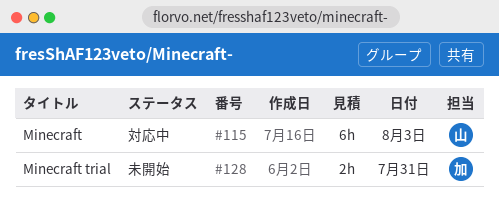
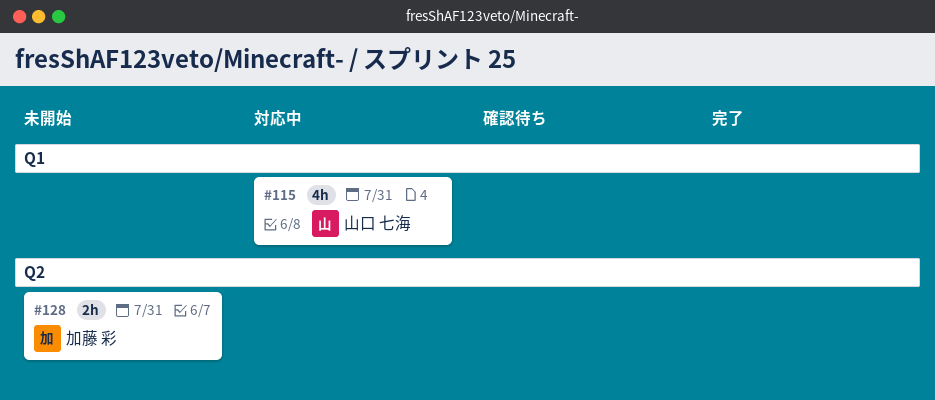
#115, estimate: 6h -> 4h
#115, day: Aug 3 -> Jul 31

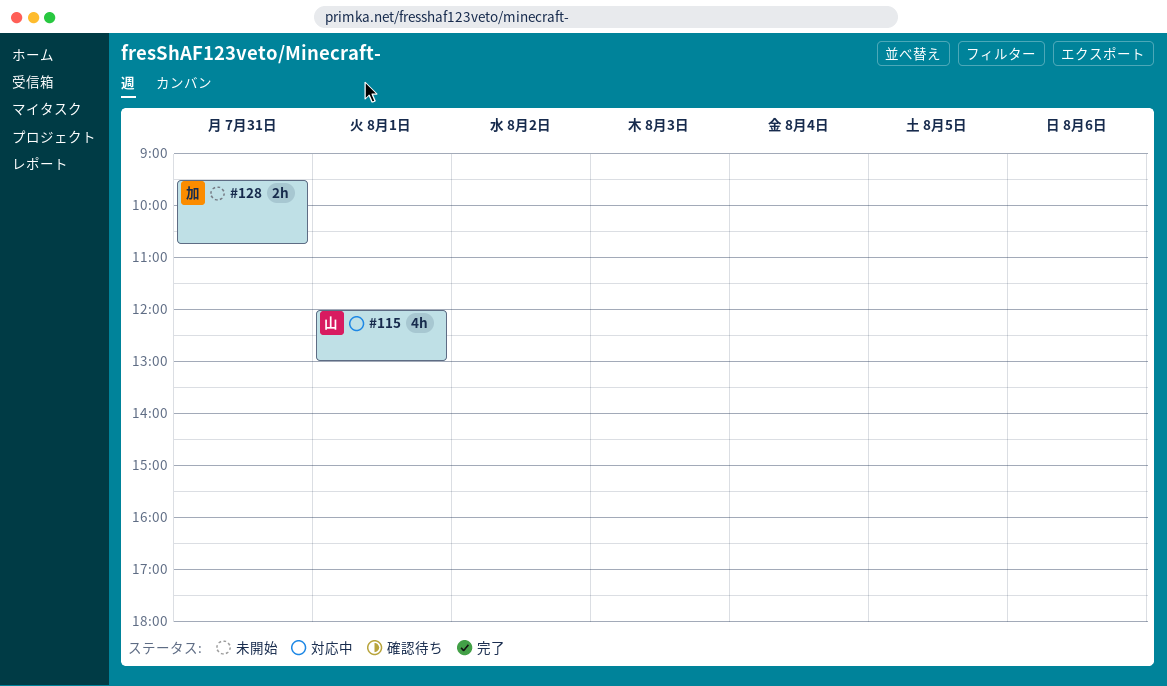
#115, day: Jul 31 -> Aug 1

